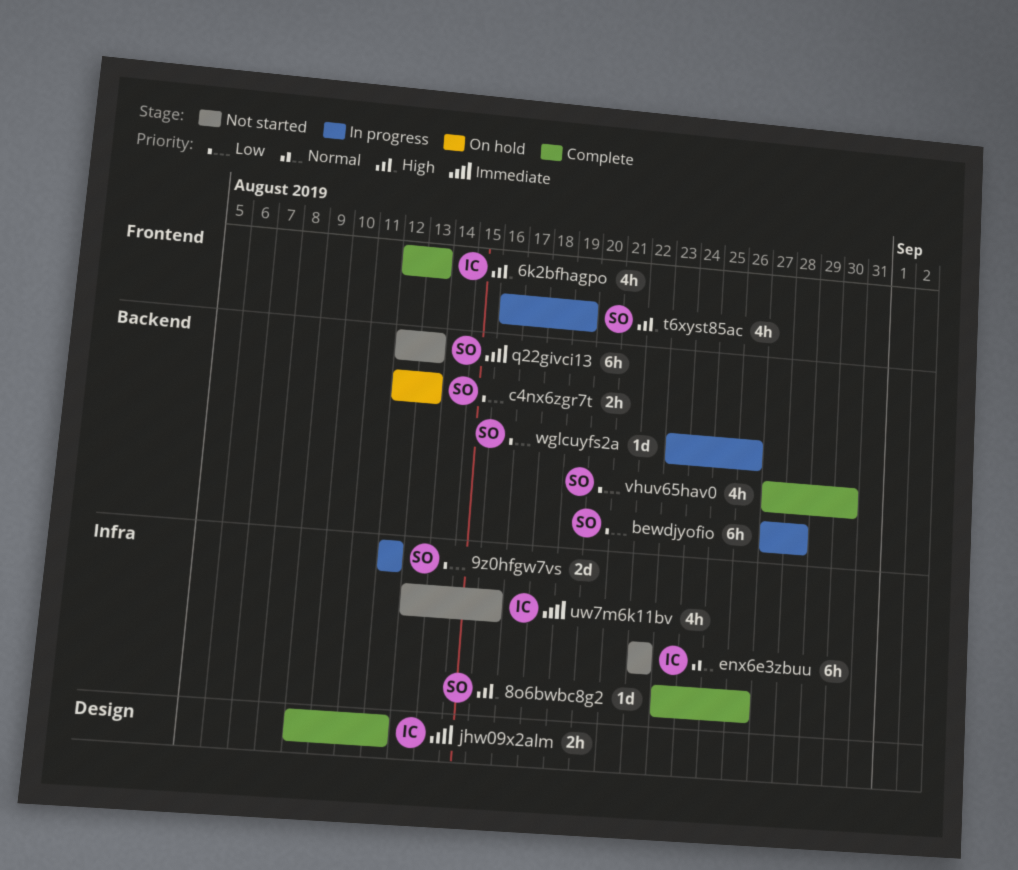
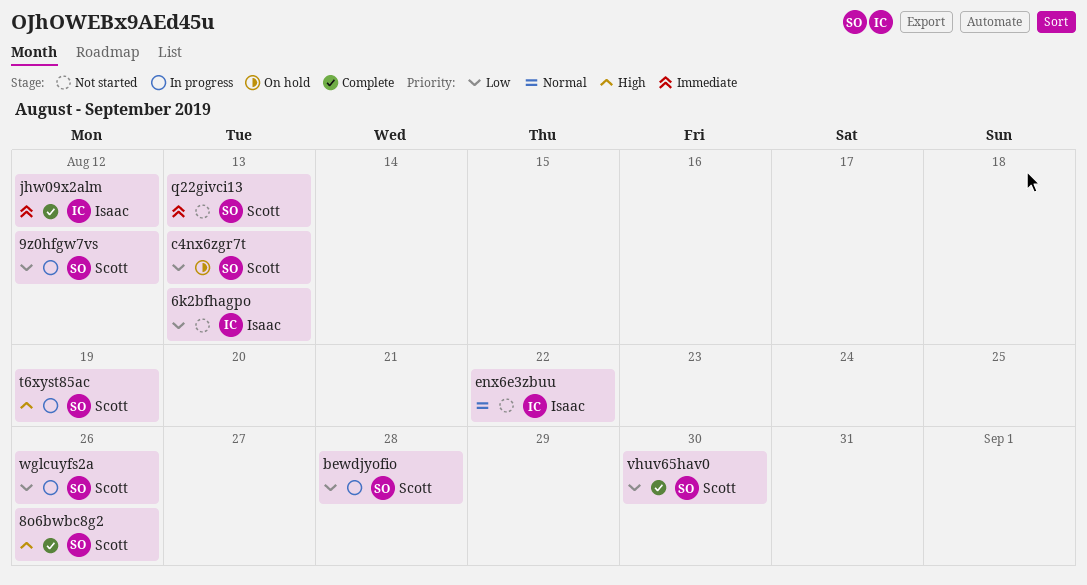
6k2bfhagpo, status: Complete -> Not started
6k2bfhagpo, priority: High -> Low
uw7m6k11bv: present -> none

